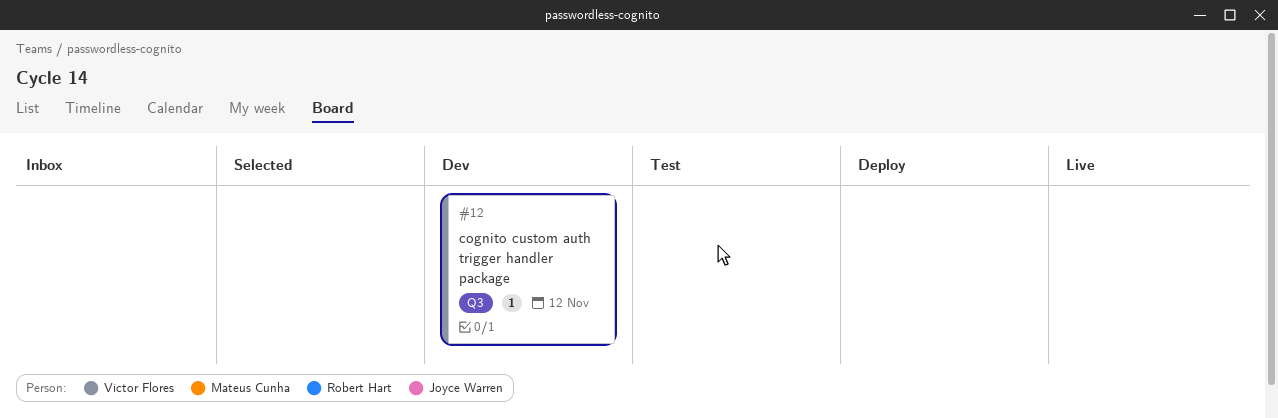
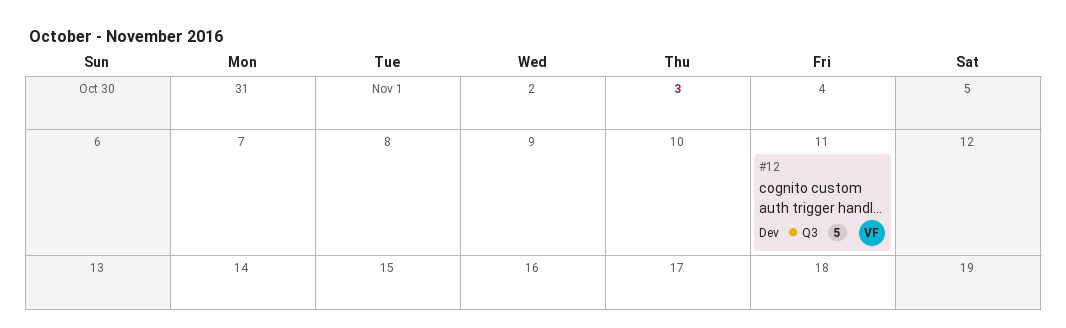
#12, estimate: 1 -> 5
#12, due: Nov 12 -> Nov 11

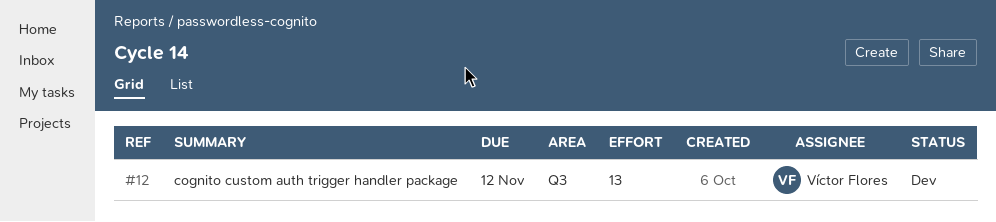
#12, estimate: 5 -> 13
#12, due: Nov 11 -> Nov 12

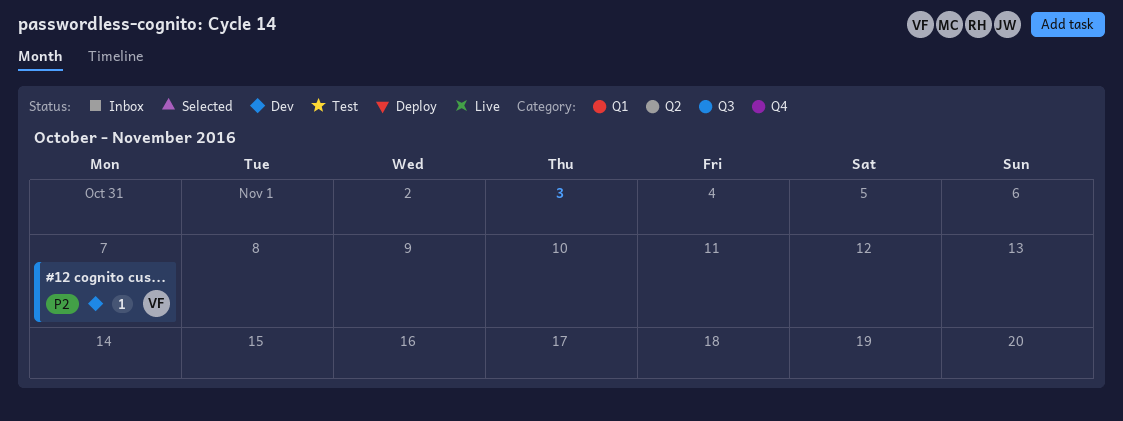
#12, estimate: 13 -> 1
#12, due: Nov 12 -> Nov 7

